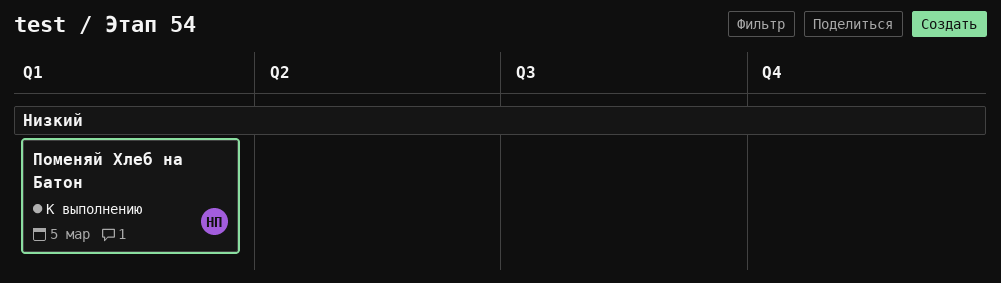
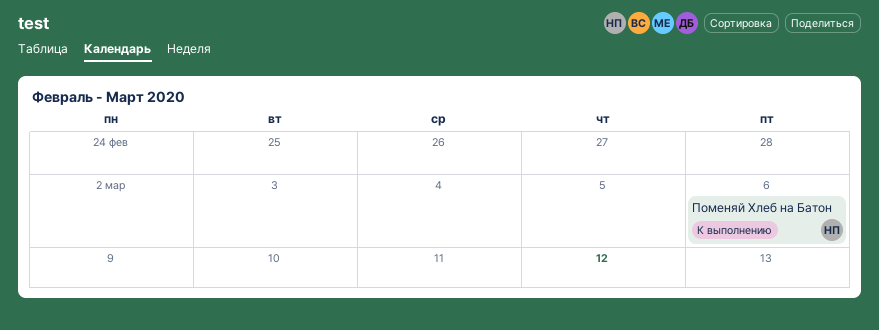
Поменяй Хлеб на Батон, due: Mar 5 -> Mar 6

